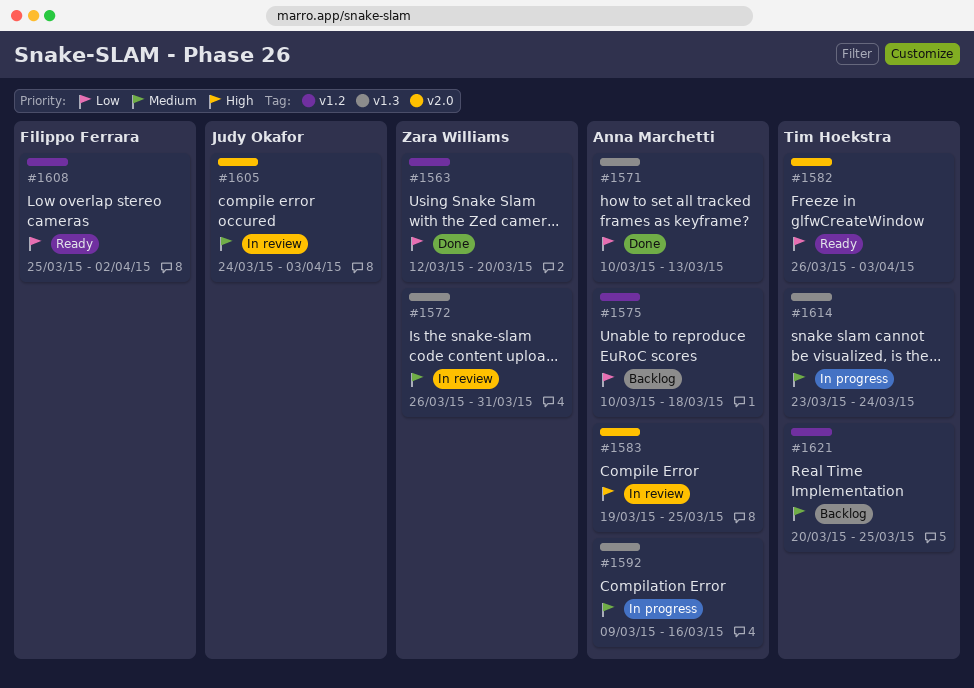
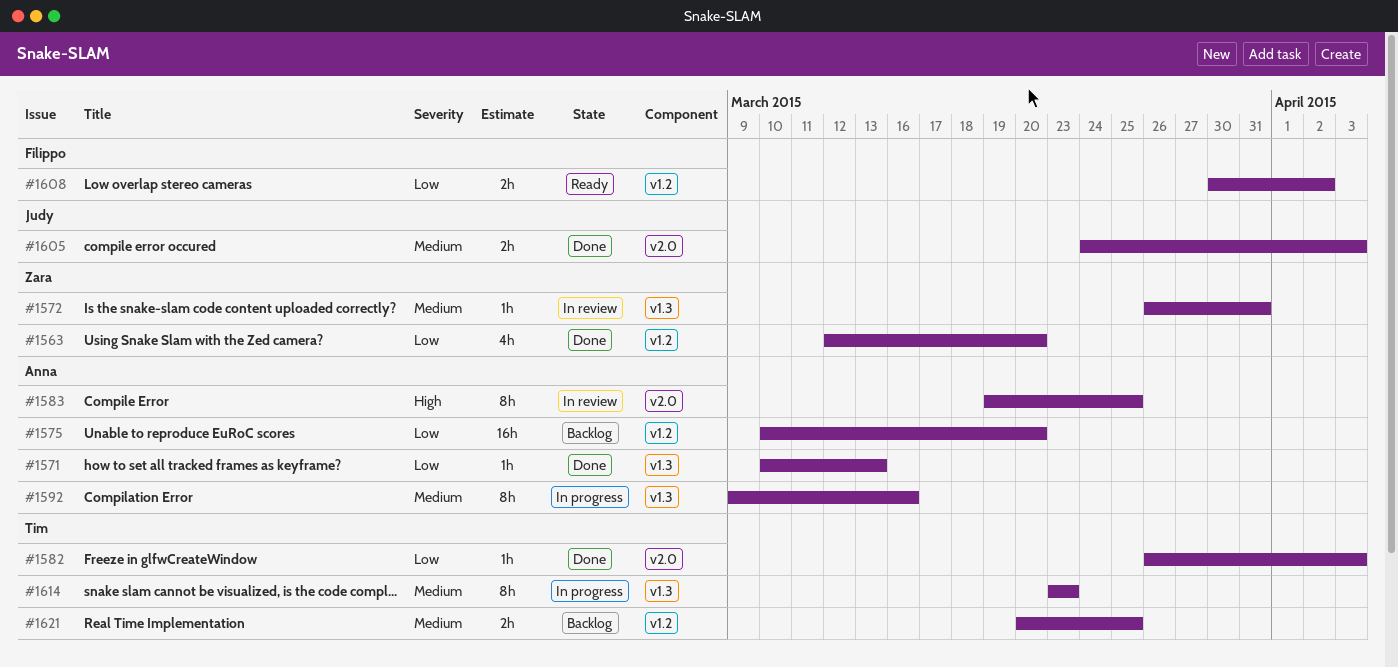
#1575, due: Mar 18 -> Mar 20
#1582, status: Ready -> Done
#1605, status: In review -> Done
#1608, start: Mar 25 -> Mar 30
#1614, due: Mar 24 -> Mar 23

